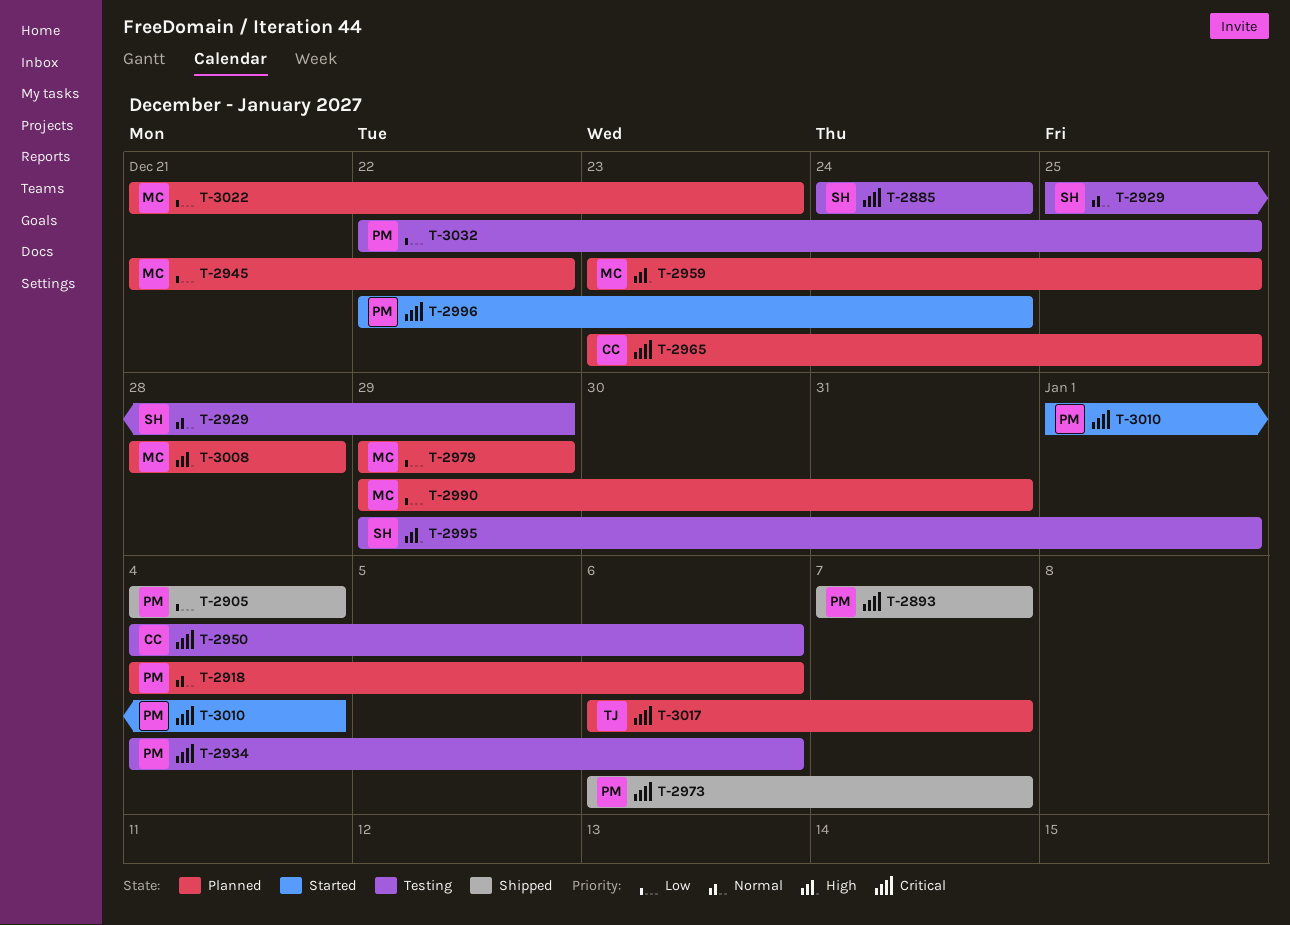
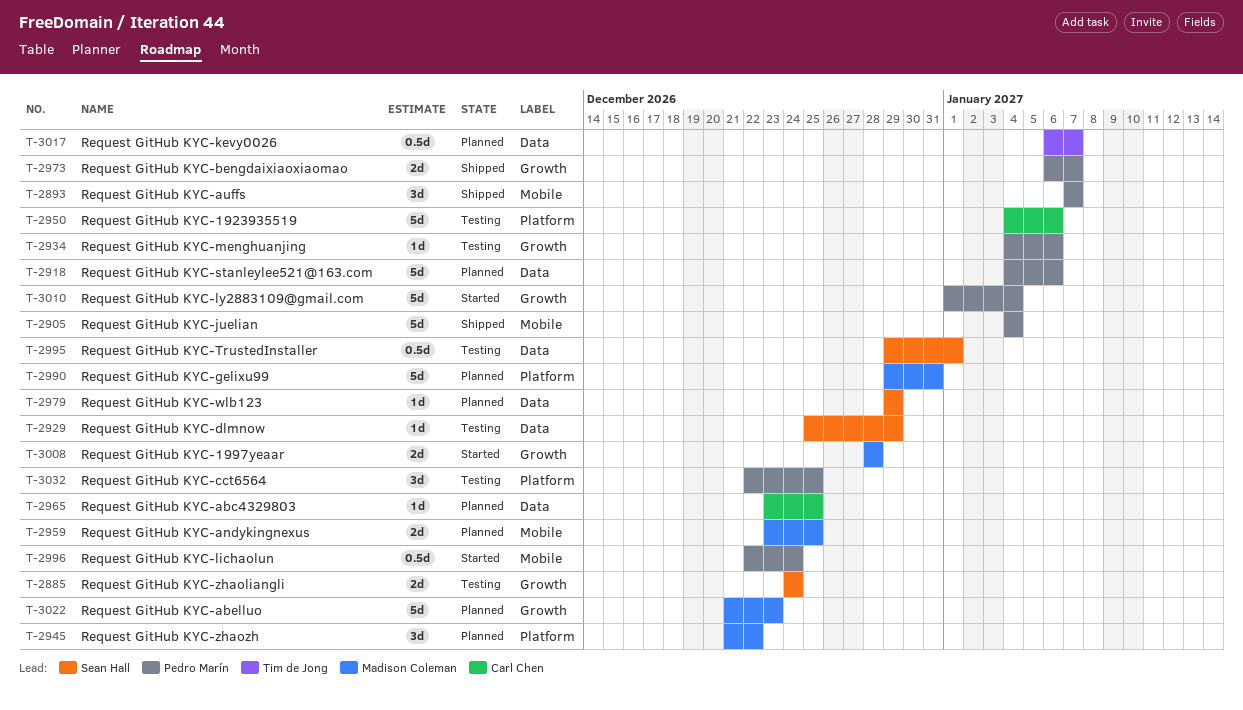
T-2979, owner: Madison Coleman -> Sean Hall
T-3008, status: Planned -> Started

